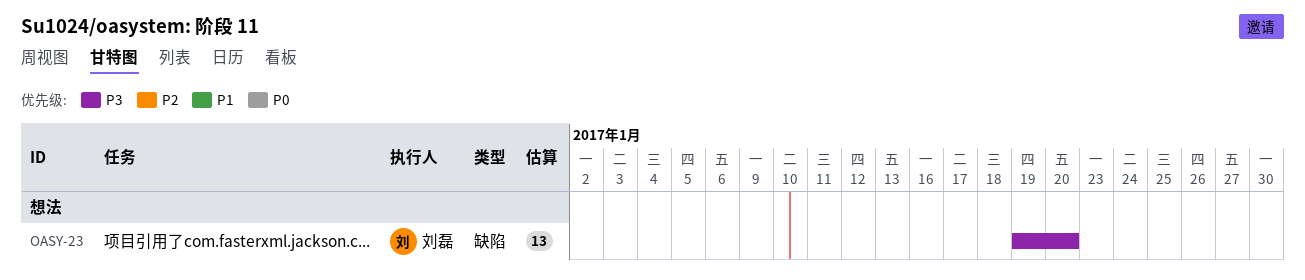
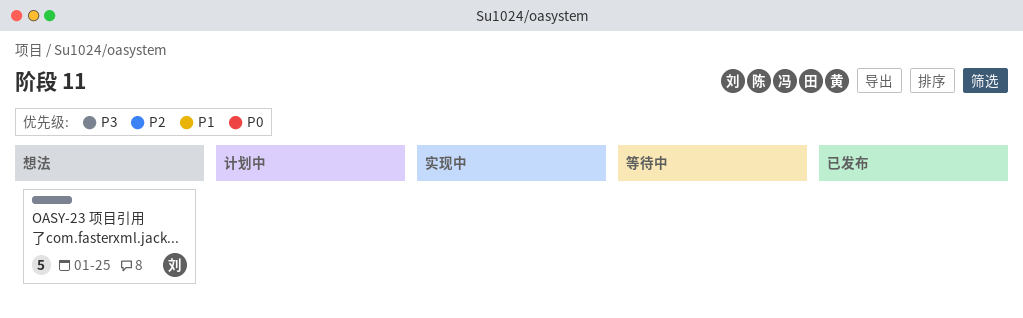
OASY-23, estimate: 13 -> 5
OASY-23, due: Jan 20 -> Jan 25

